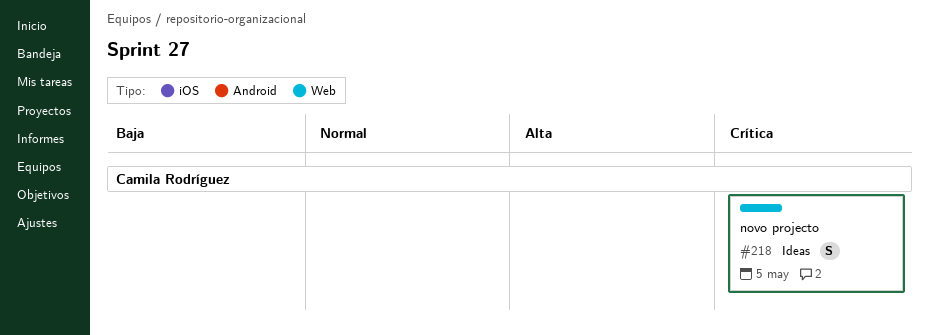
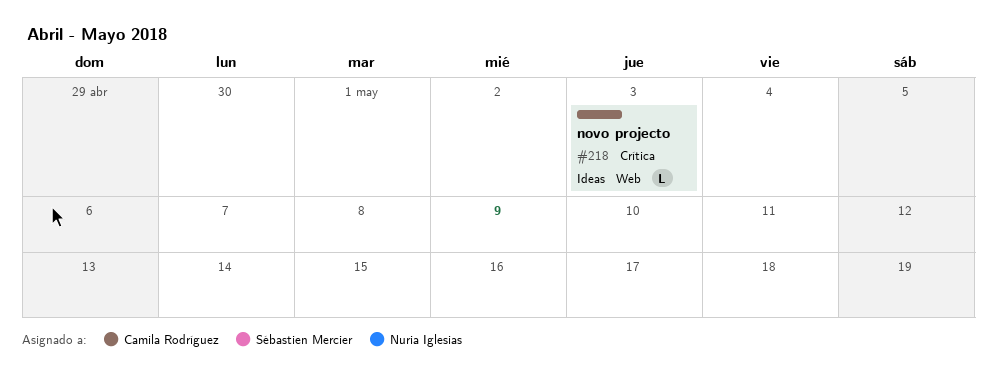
#218, estimate: S -> L
#218, due: May 5 -> May 3

